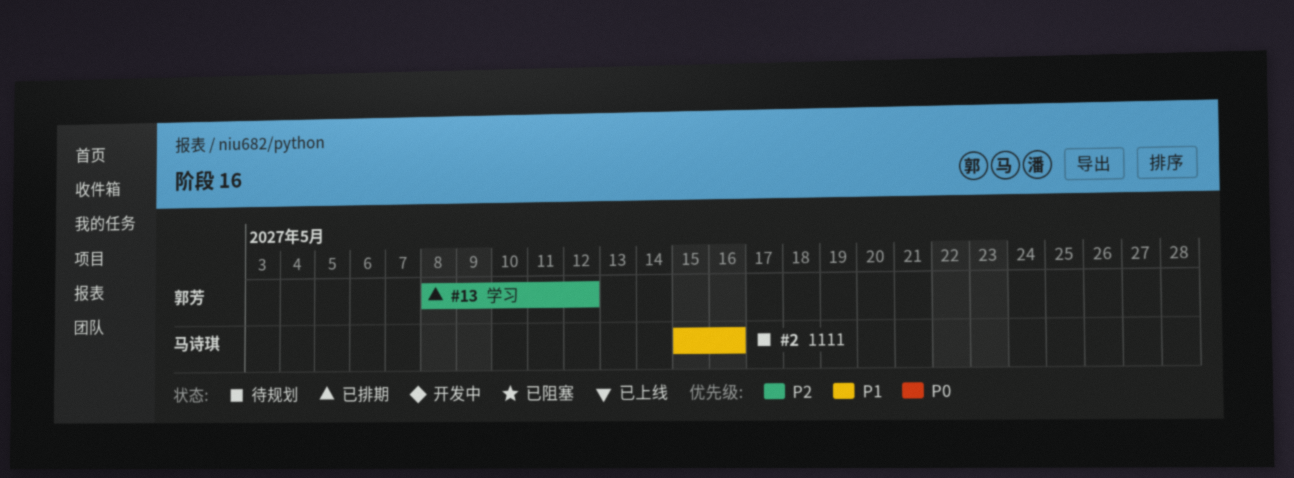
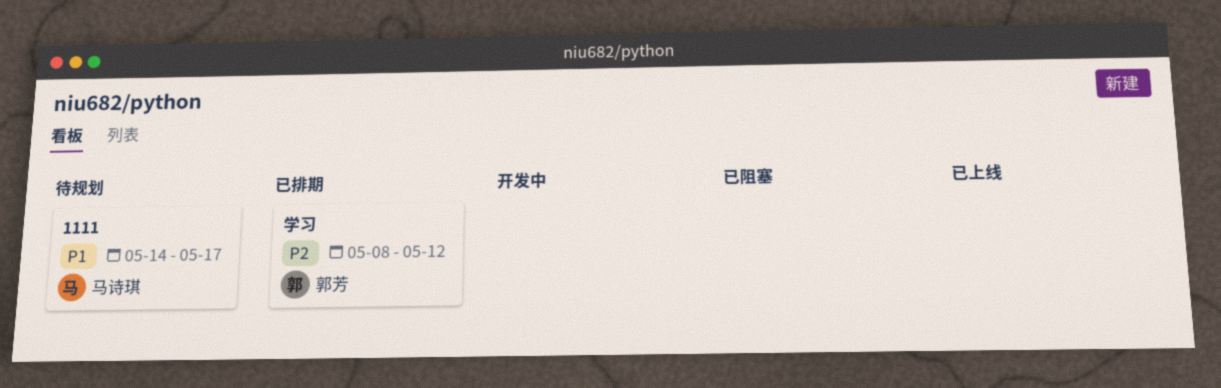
1111, start: May 15 -> May 14
1111, due: May 16 -> May 17

